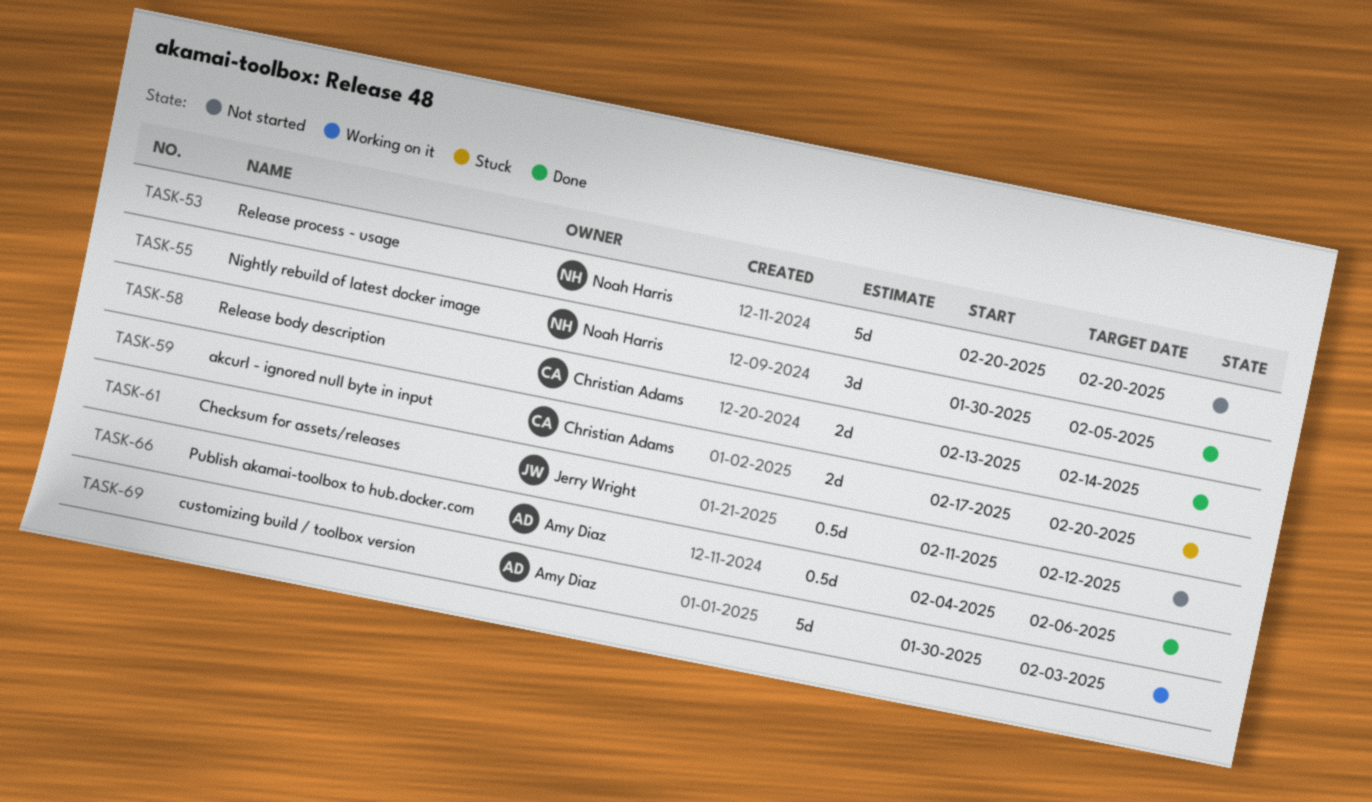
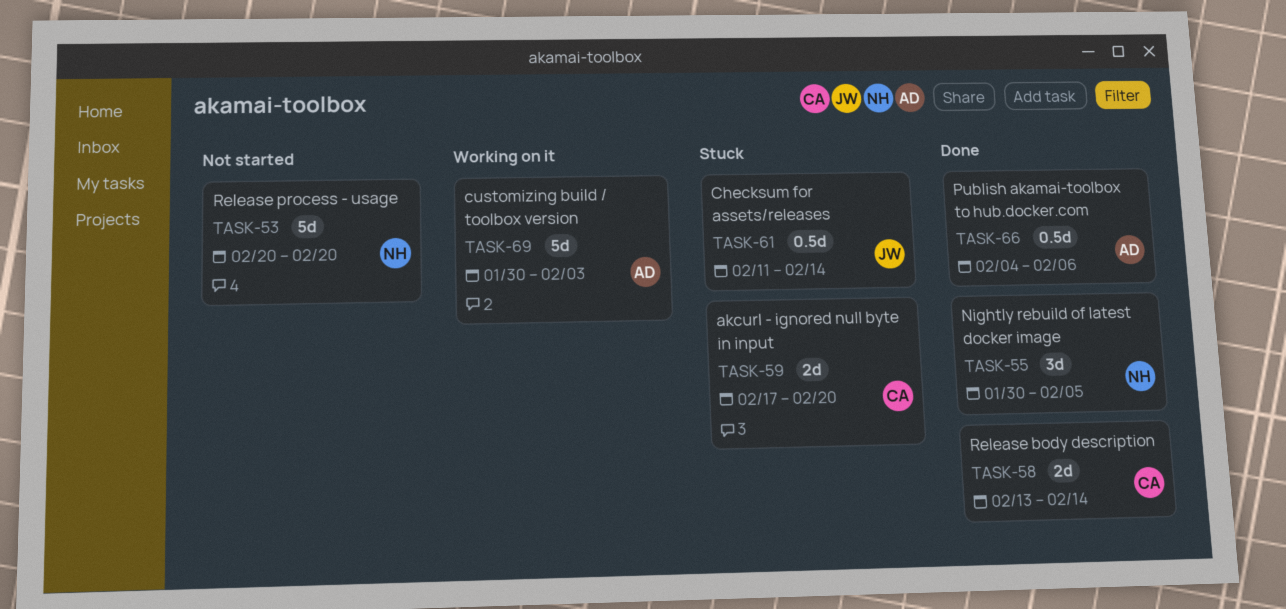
TASK-61, status: Not started -> Stuck
TASK-61, due: Feb 12 -> Feb 14

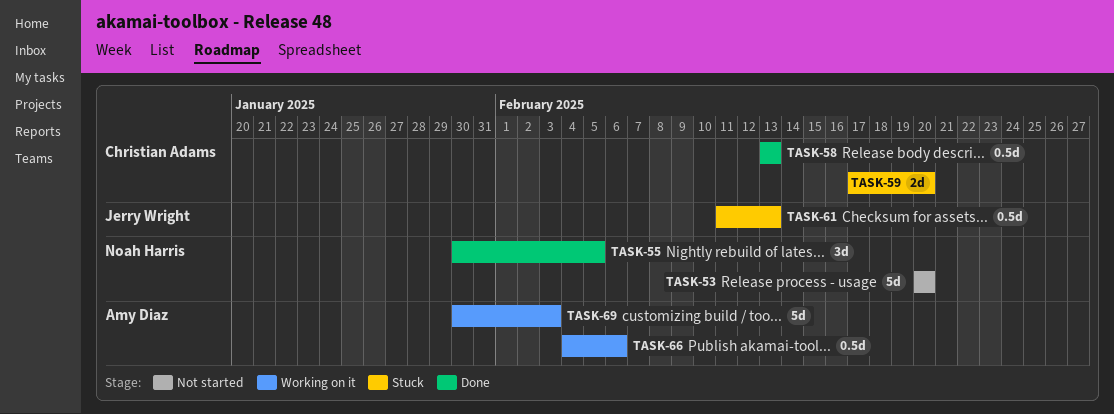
TASK-58, estimate: 2d -> 0.5d
TASK-58, due: Feb 14 -> Feb 13
TASK-61, due: Feb 14 -> Feb 13
TASK-66, status: Done -> Working on it

